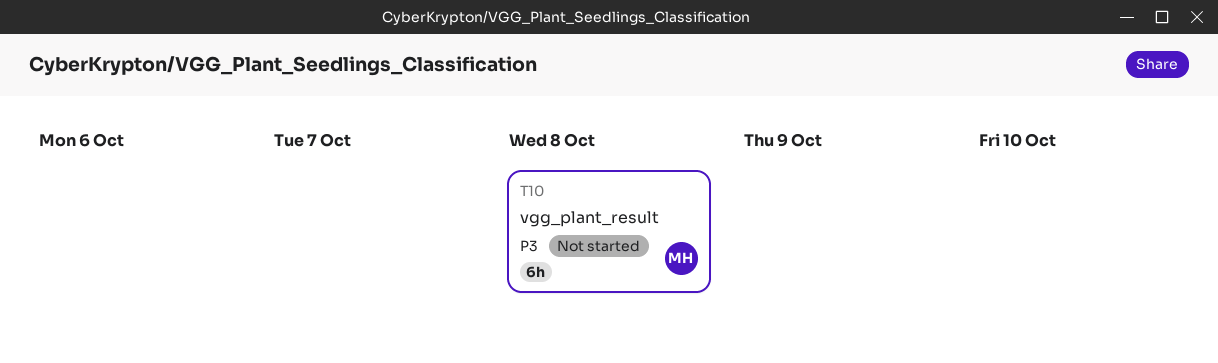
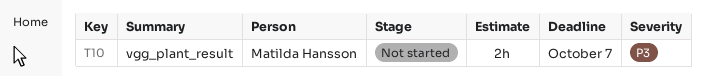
T10, estimate: 6h -> 2h
T10, due: Oct 8 -> Oct 7

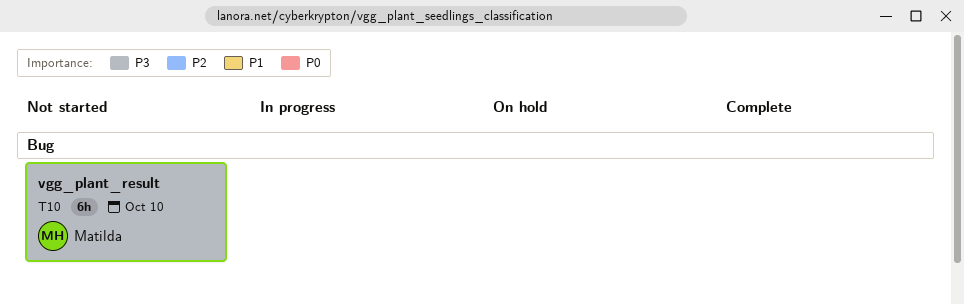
T10, estimate: 2h -> 6h
T10, due: Oct 7 -> Oct 10

